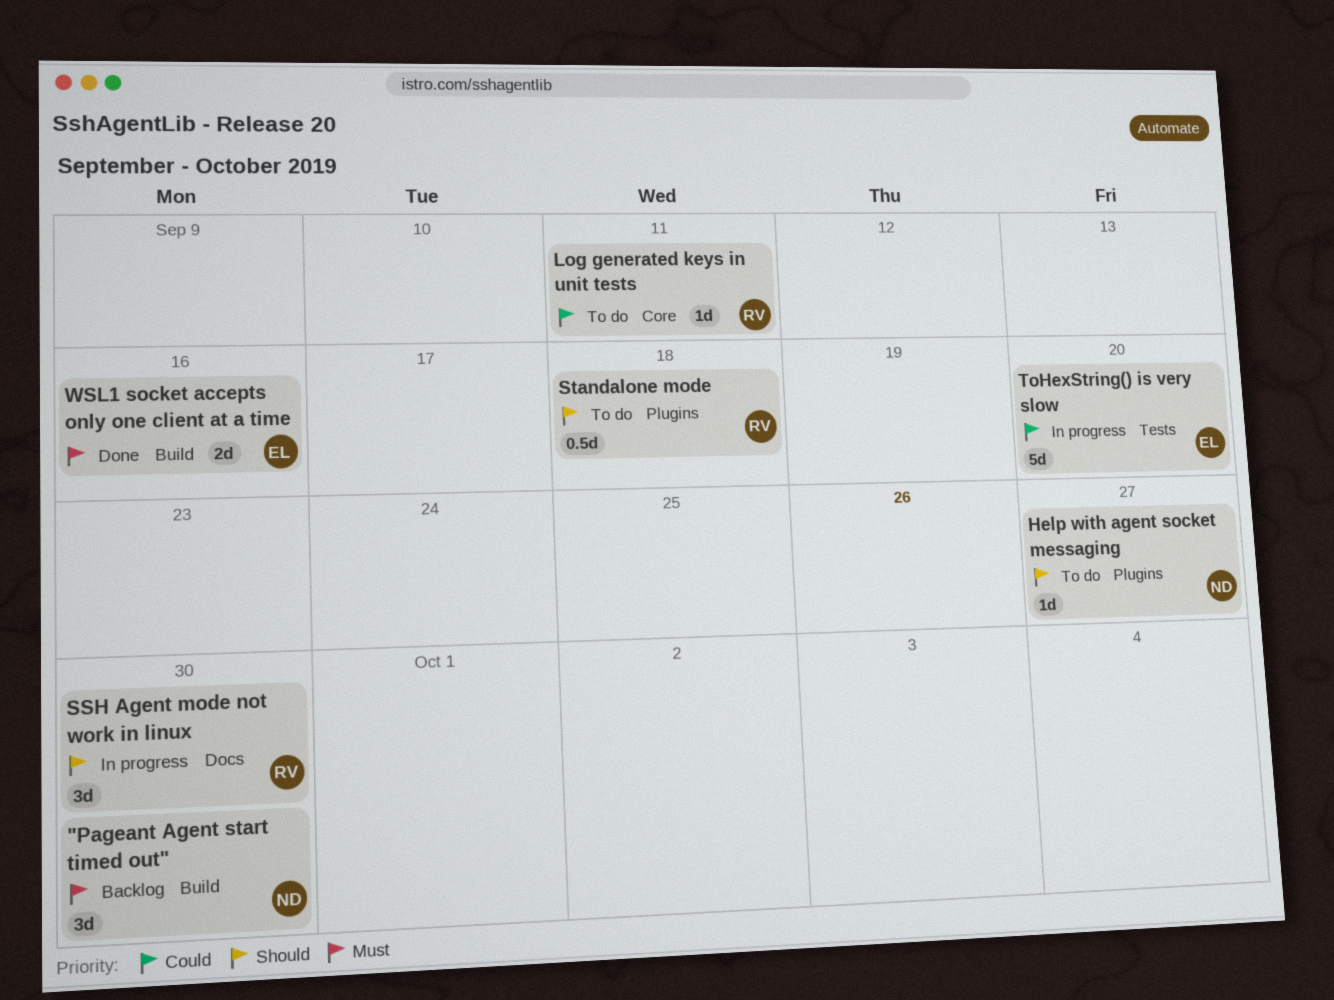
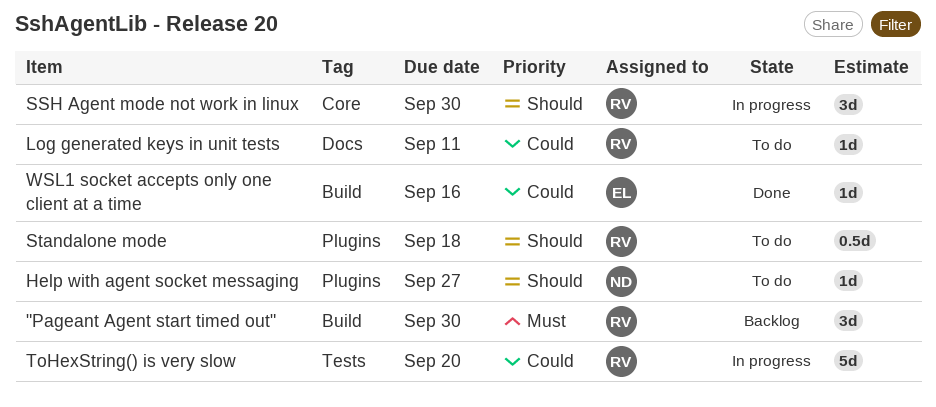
"Pageant Agent start timed out", owner: ND -> RV
Log generated keys in unit tests, label: Core -> Docs
SSH Agent mode not work in linux, label: Docs -> Core
ToHexString() is very slow, owner: EL -> RV
WSL1 socket accepts only one client at a time, priority: Must -> Could
WSL1 socket accepts only one client at a time, estimate: 2d -> 1d

